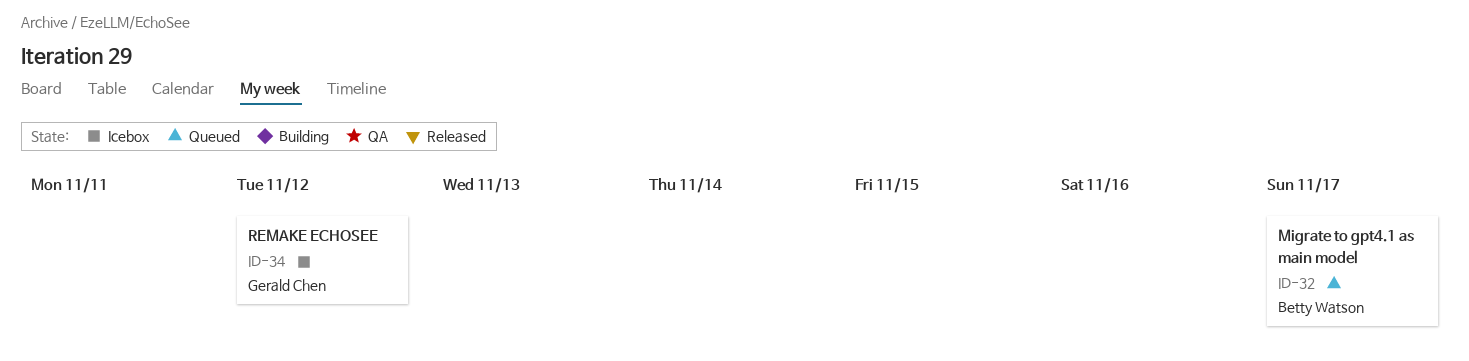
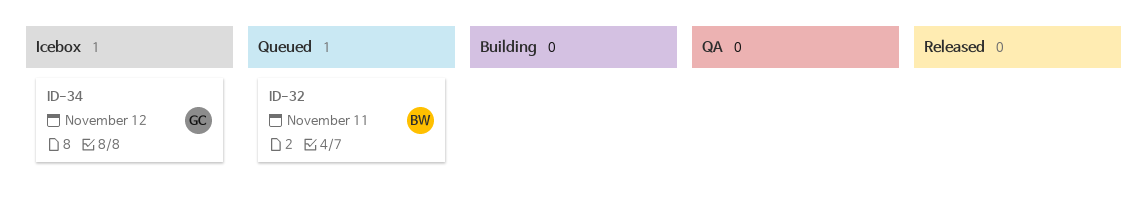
ID-32, due: Nov 17 -> Nov 11

